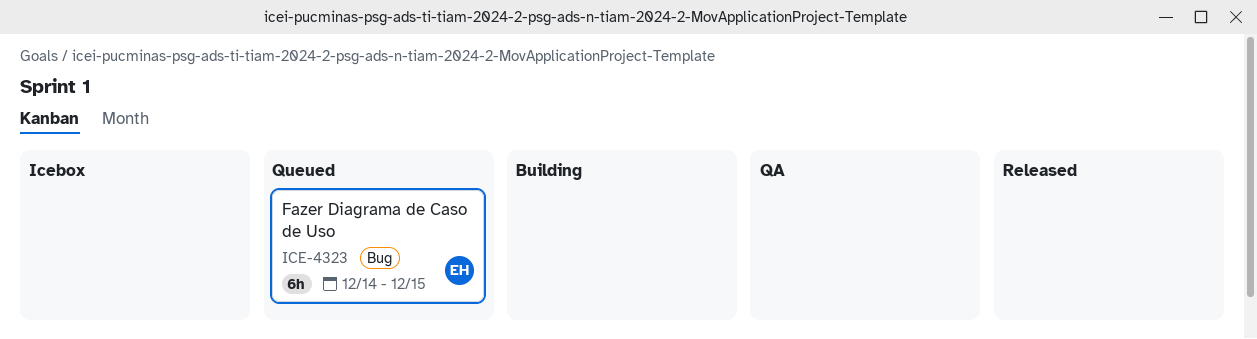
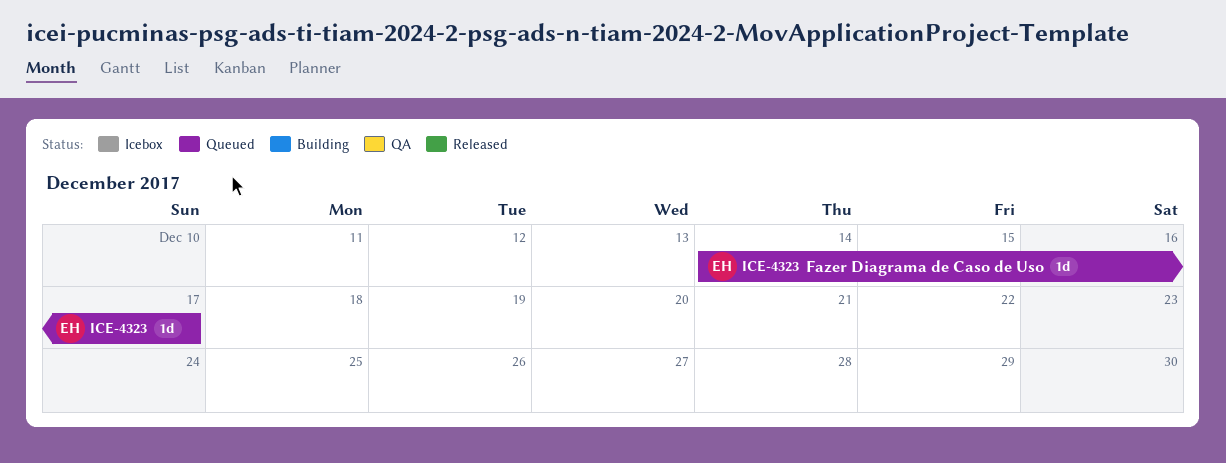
ICE-4323, estimate: 6h -> 1d
ICE-4323, due: Dec 15 -> Dec 17

